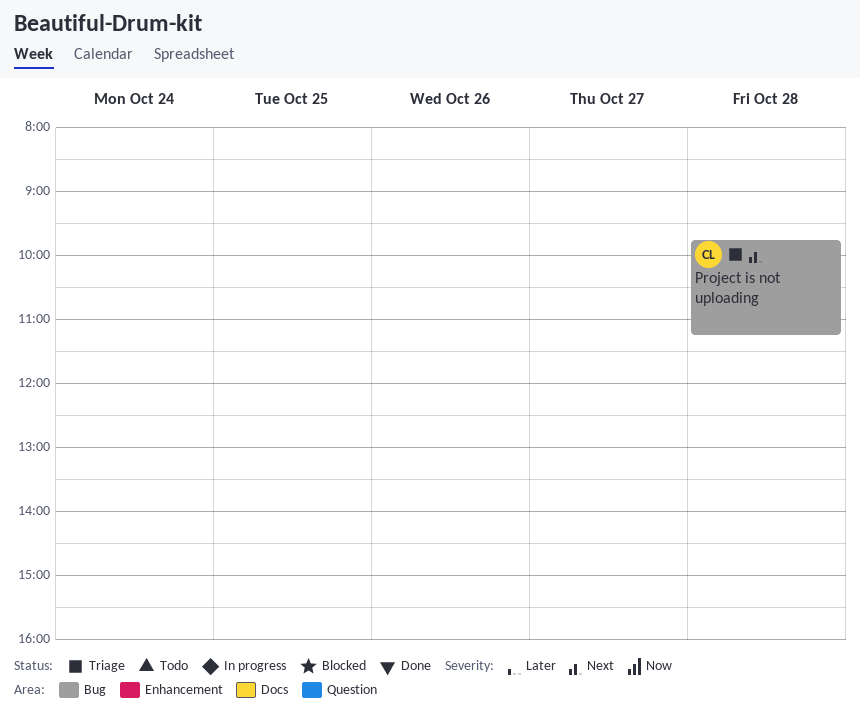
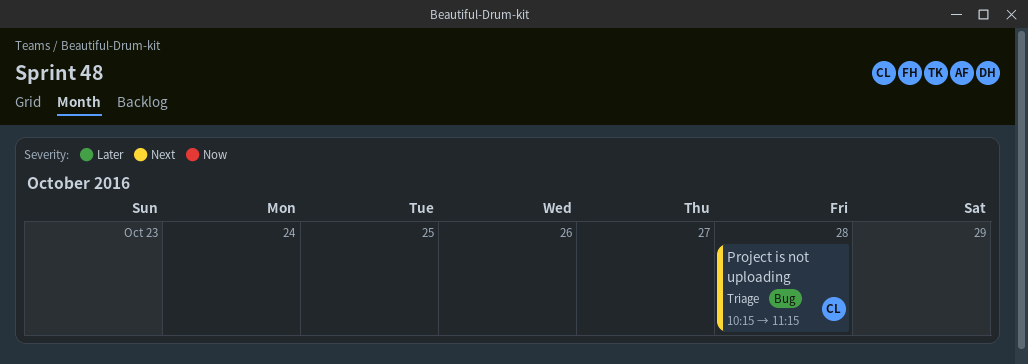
Project is not uploading, begins: 09:45 -> 10:15

